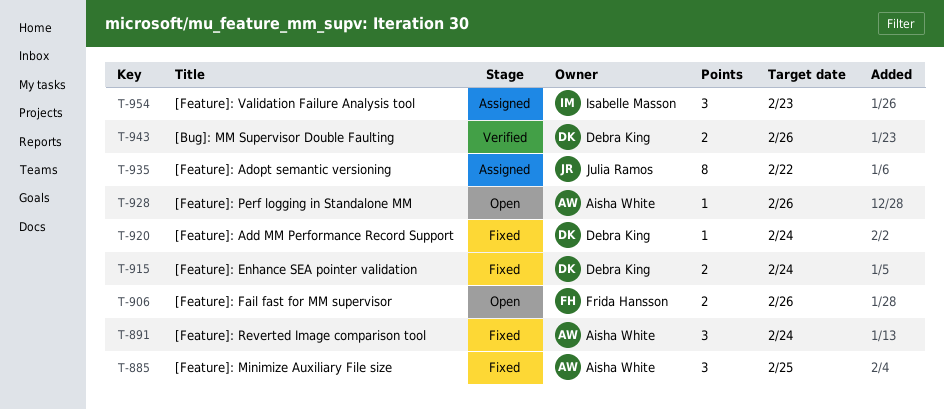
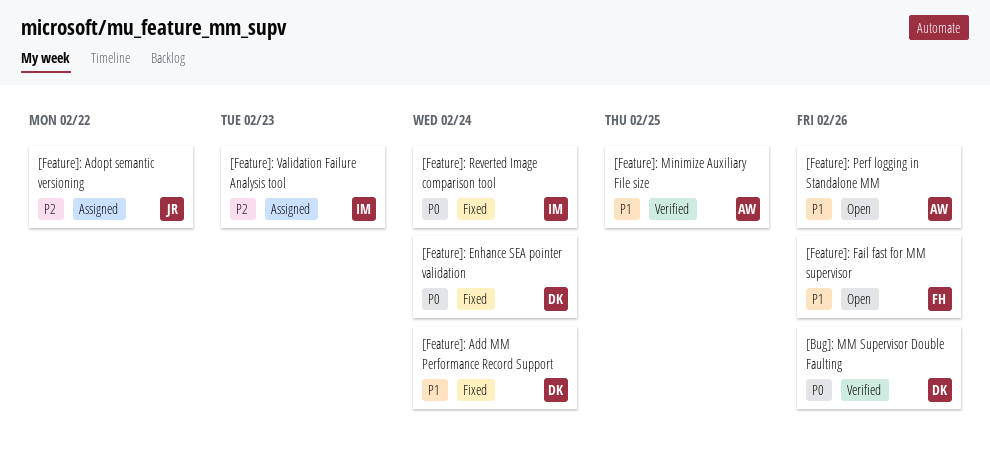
[Feature]: Minimize Auxiliary File size, status: Fixed -> Verified
[Feature]: Reverted Image comparison tool, owner: Aisha White -> Isabelle Masson

